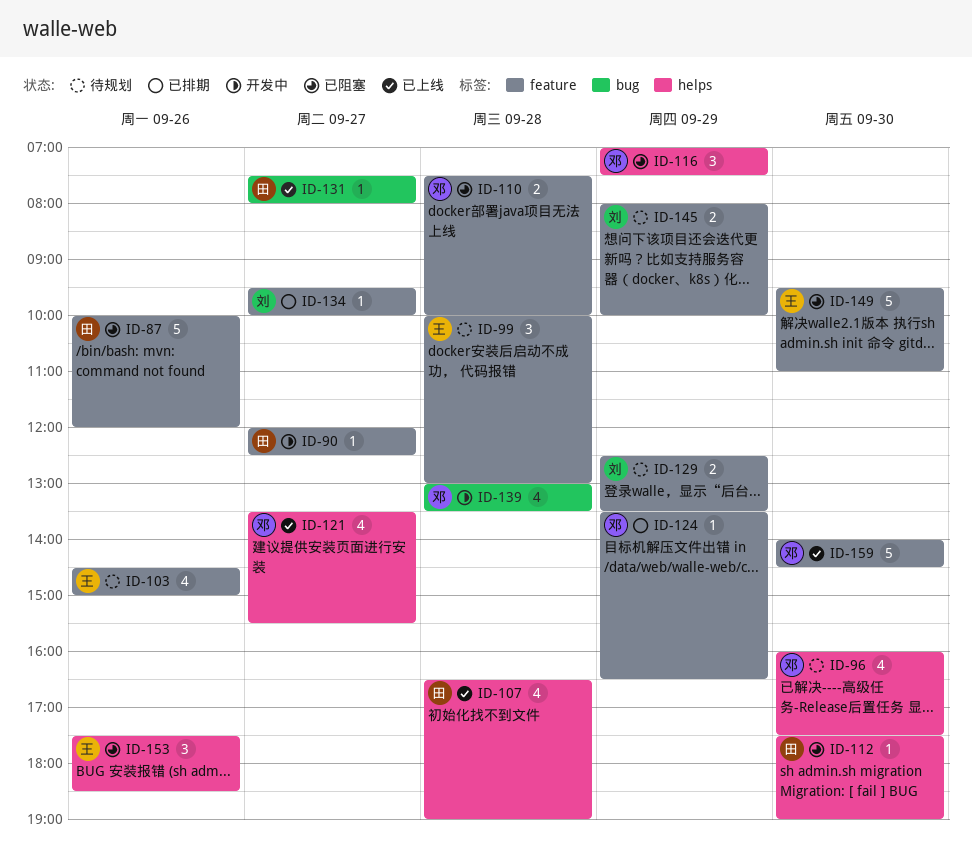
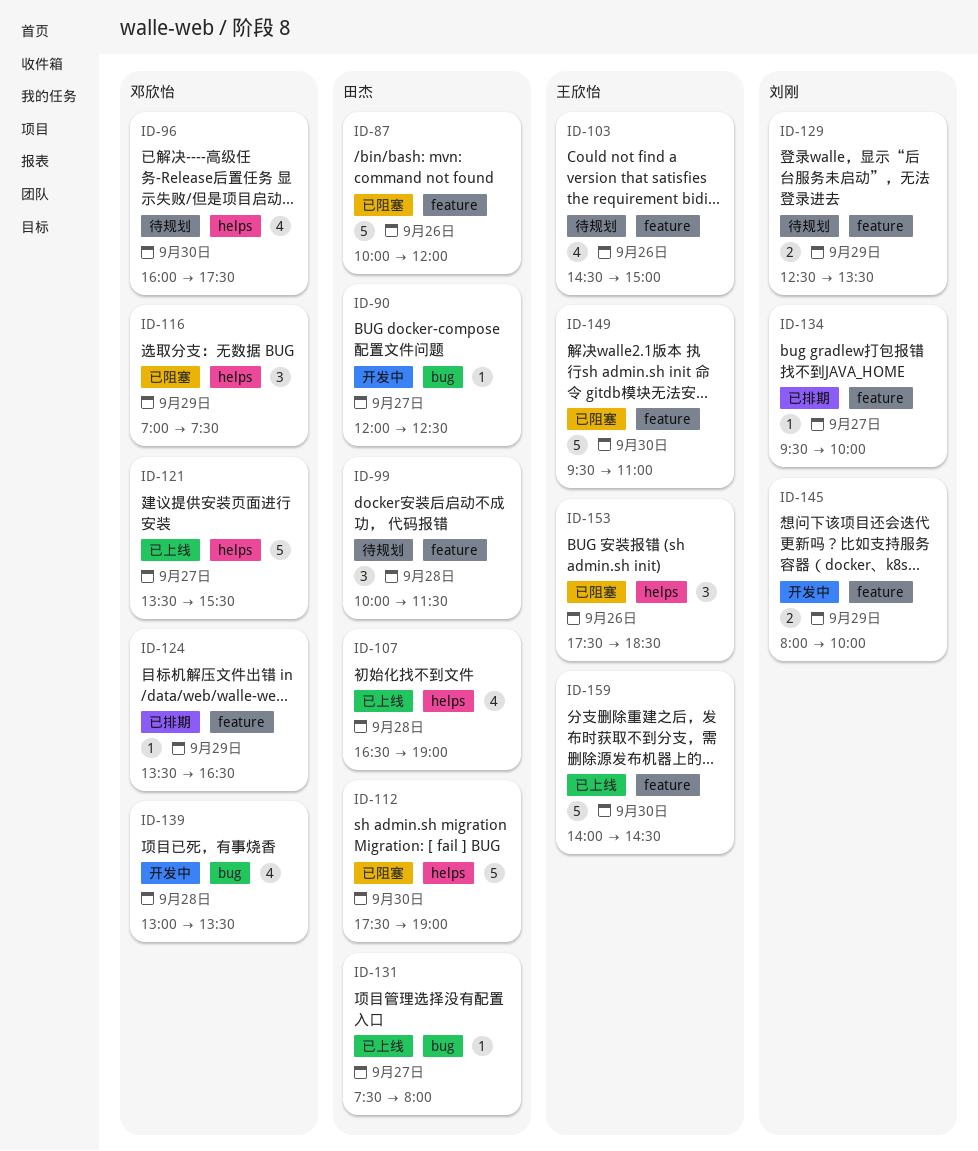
ID-90, label: feature -> bug
ID-99, owner: 王欣怡 -> 田杰
ID-99, ends: 13:00 -> 11:30
ID-110: present -> none
ID-112, estimate: 1 -> 5
ID-121, estimate: 4 -> 5
ID-145, status: 待规划 -> 开发中
ID-159, owner: 邓欣怡 -> 王欣怡

